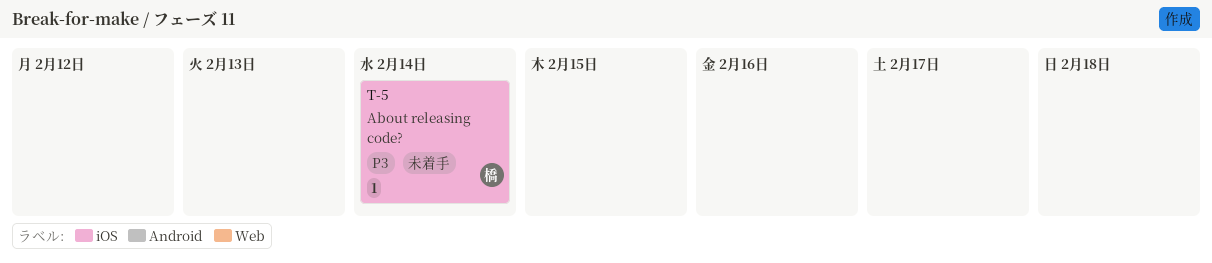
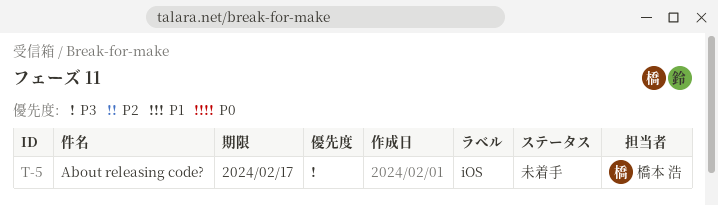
T-5, due: Feb 14 -> Feb 17

